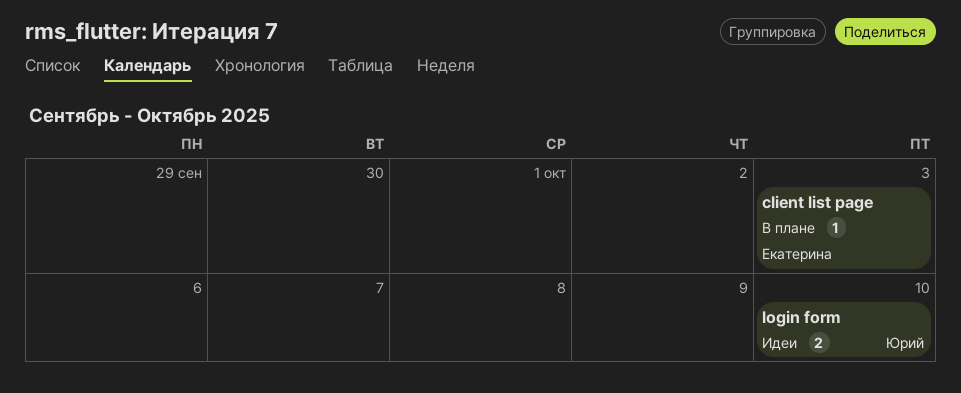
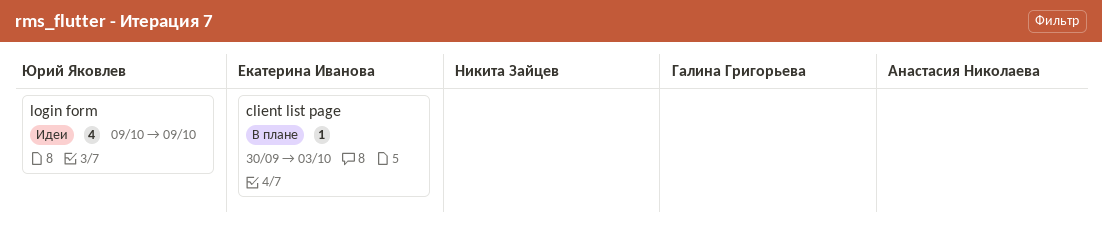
login form, estimate: 2 -> 4
login form, due: Oct 10 -> Oct 9

